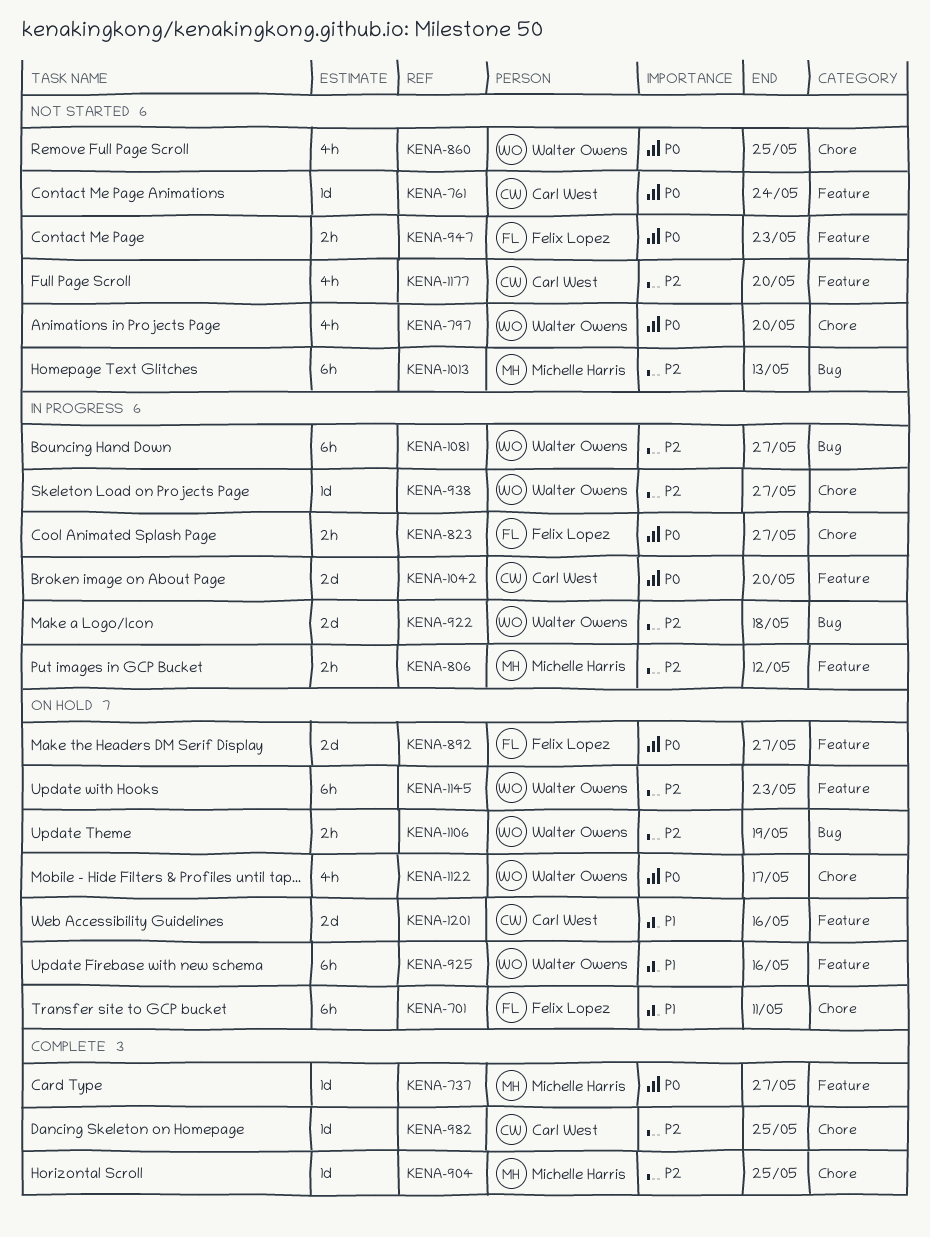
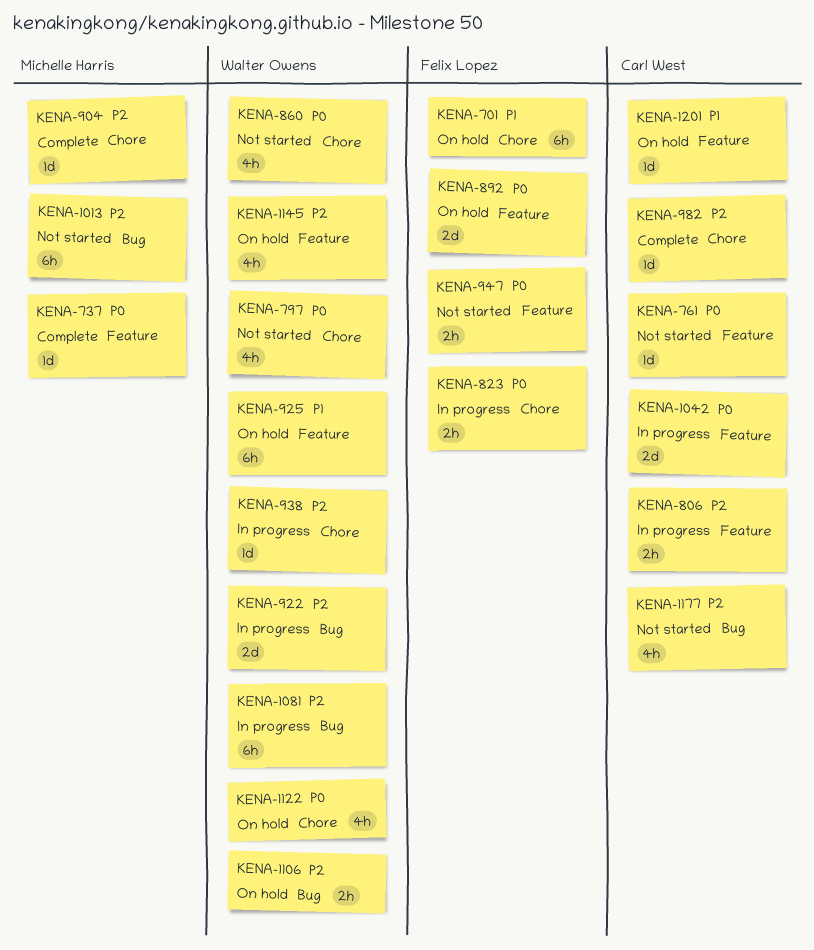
KENA-806, owner: Michelle Harris -> Carl West
KENA-1145, estimate: 6h -> 4h
KENA-1177, label: Feature -> Bug
KENA-1201, estimate: 2d -> 1d

